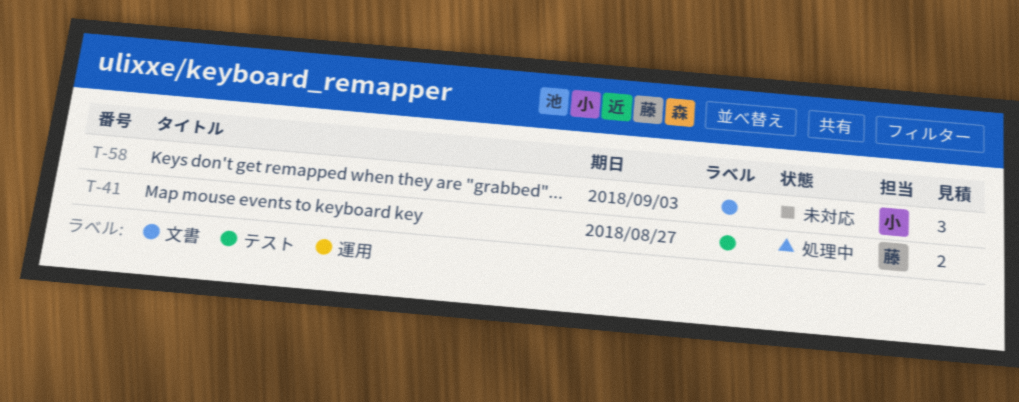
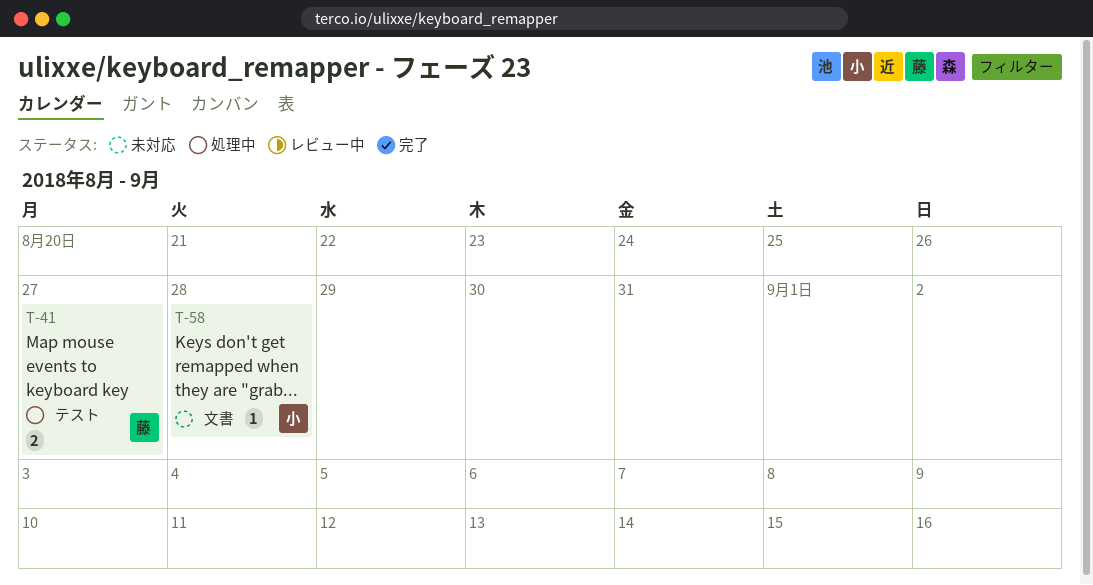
T-58, estimate: 3 -> 1
T-58, due: Sep 3 -> Aug 28

